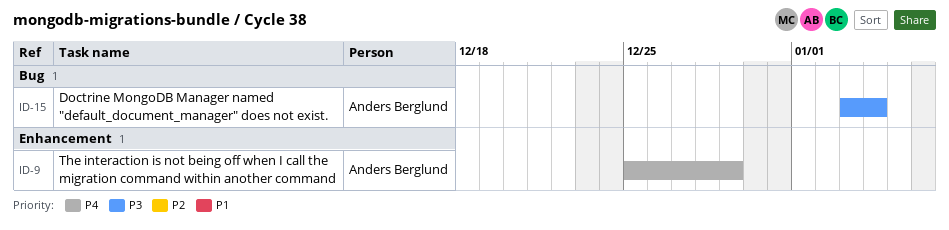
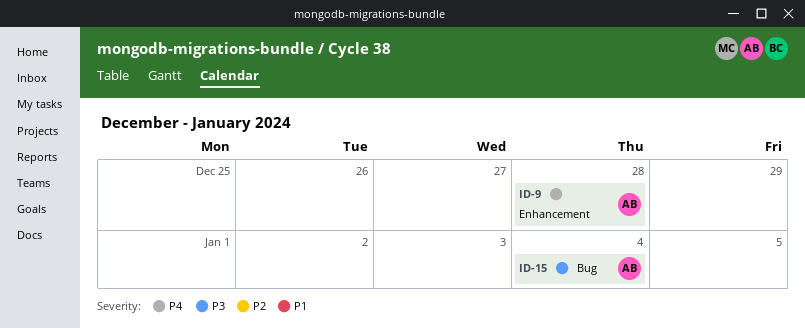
ID-9, due: Dec 29 -> Dec 28

